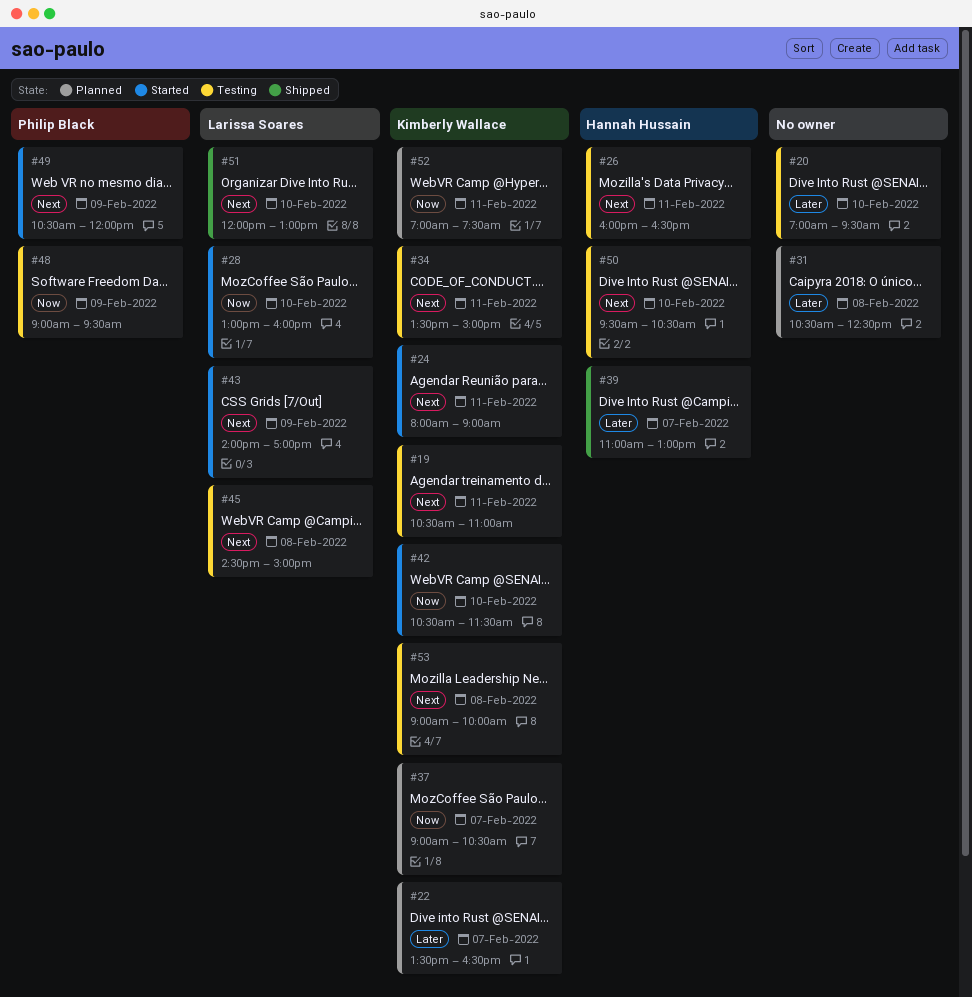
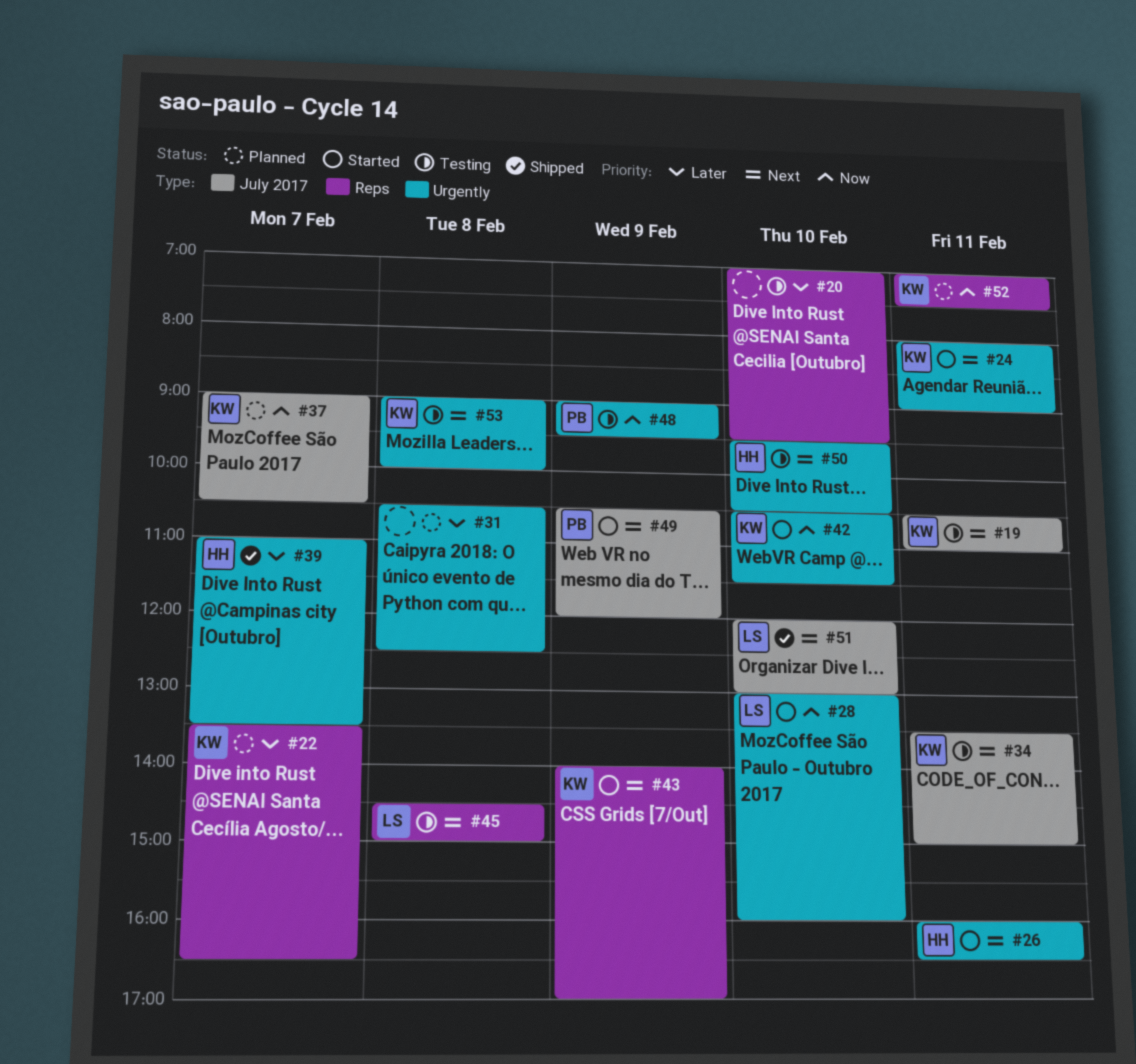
#26, status: Testing -> Started
#39, ends: 13:00 -> 13:30
#43, owner: Larissa Soares -> Kimberly Wallace

